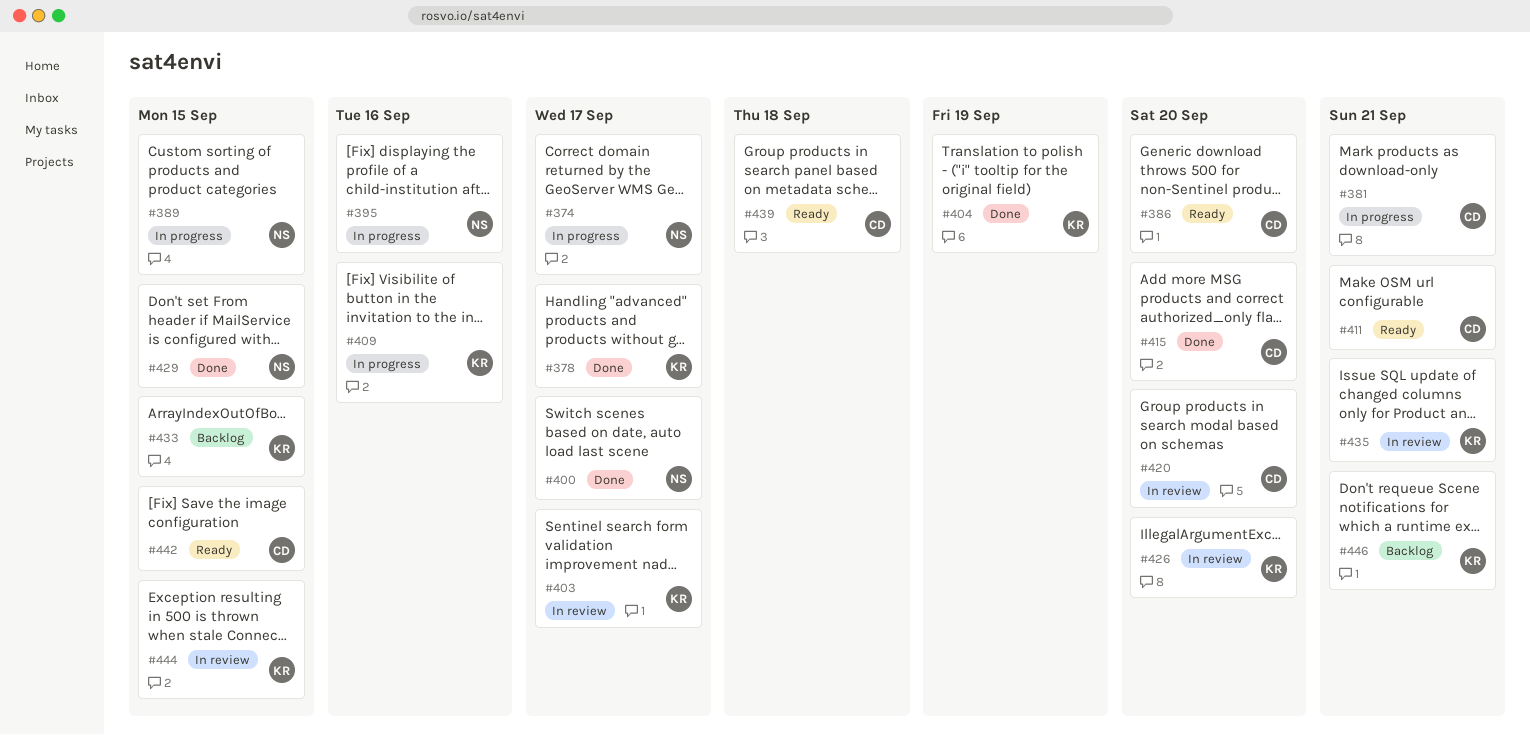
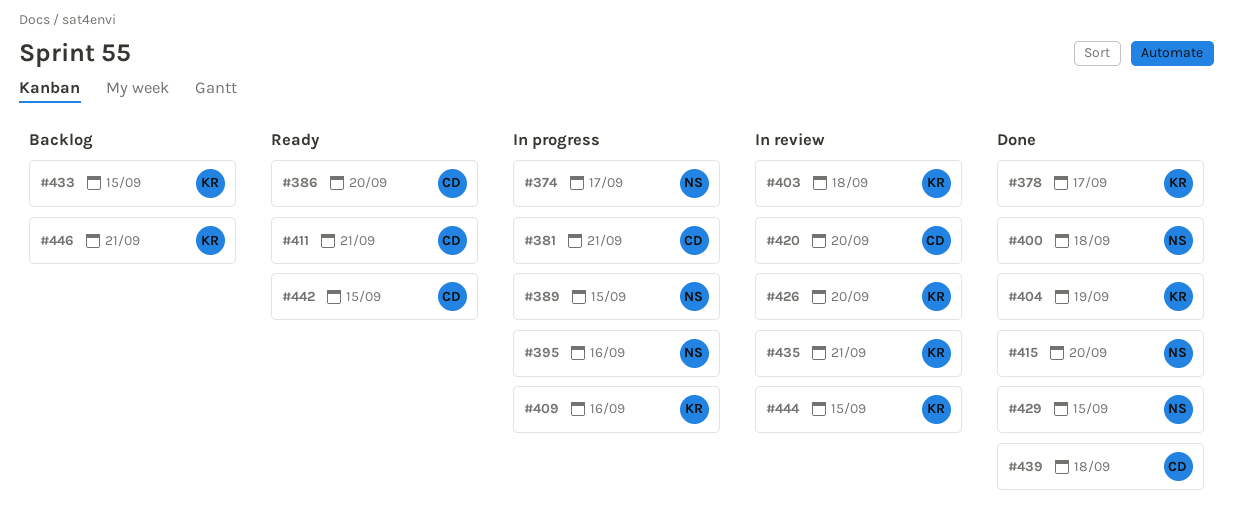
#400, due: Sep 17 -> Sep 18
#403, due: Sep 17 -> Sep 18
#415, owner: CD -> NS
#439, status: Ready -> Done

